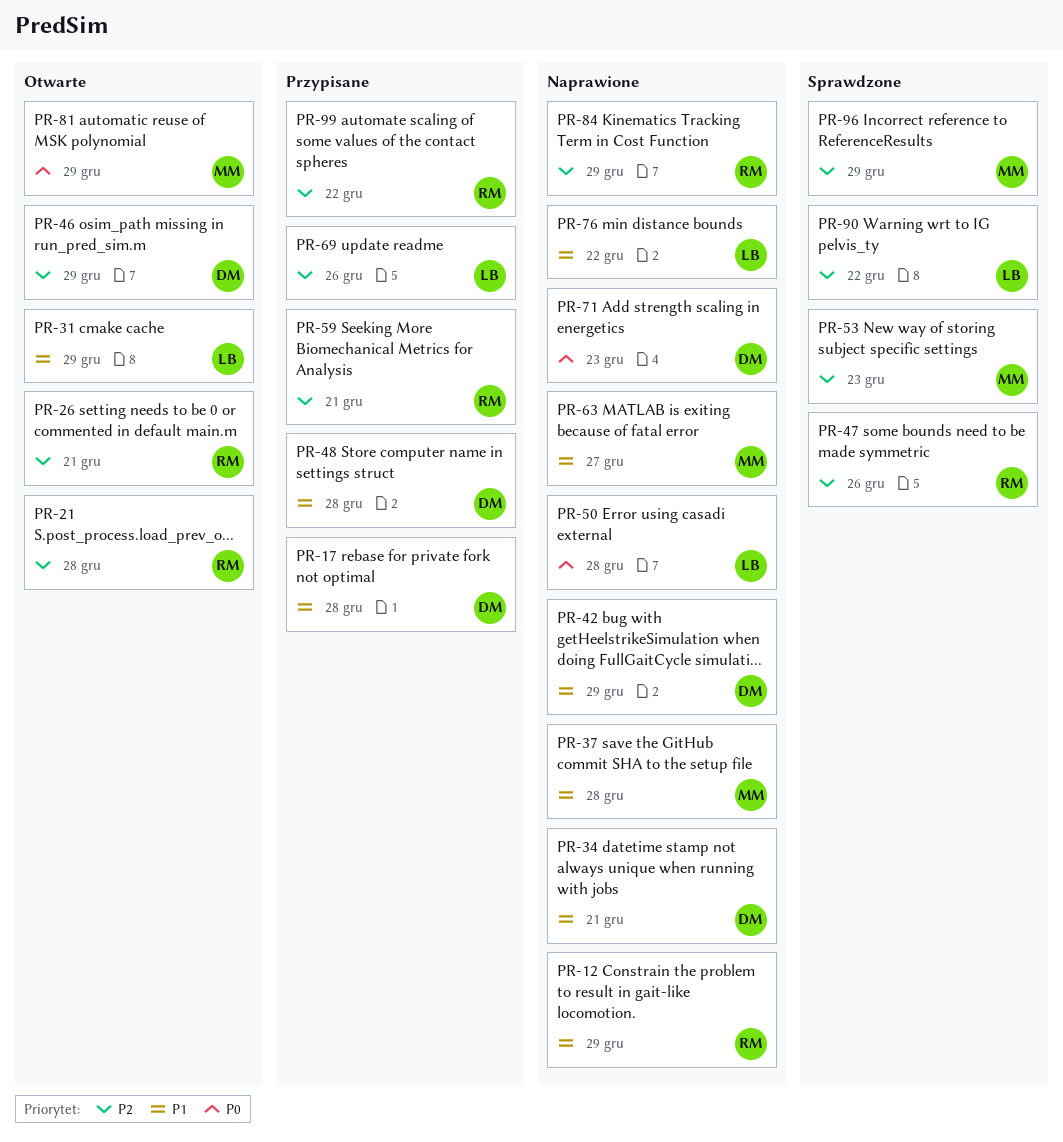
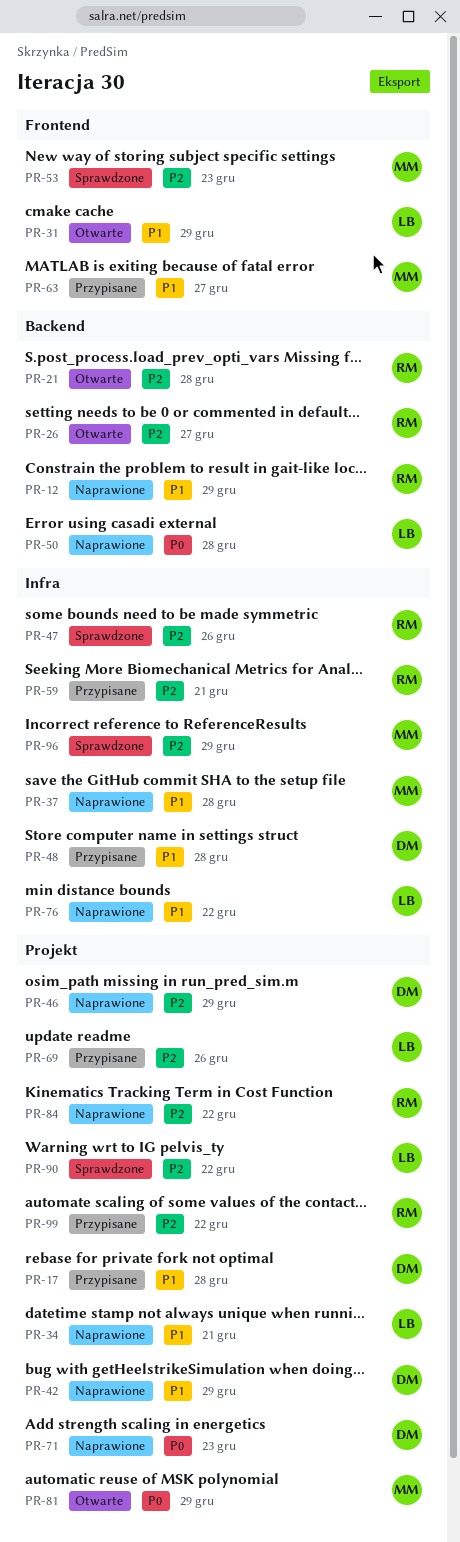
PR-26, due: Dec 21 -> Dec 27
PR-34, owner: DM -> LB
PR-46, status: Otwarte -> Naprawione
PR-63, status: Naprawione -> Przypisane
PR-84, due: Dec 29 -> Dec 22

